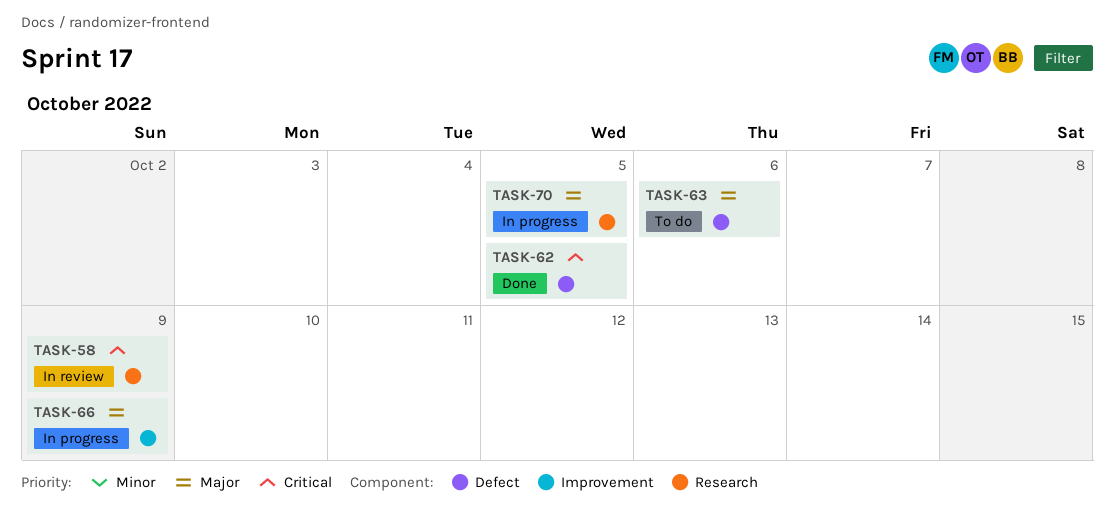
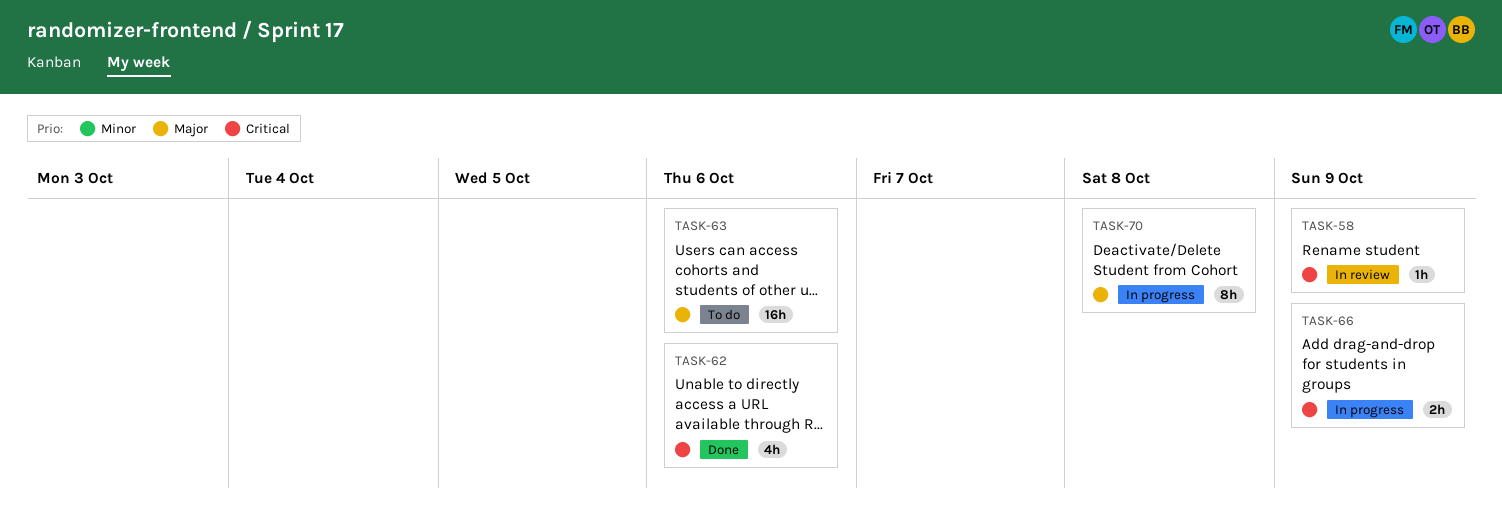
TASK-62, due: Oct 5 -> Oct 6
TASK-66, priority: Major -> Critical
TASK-70, due: Oct 5 -> Oct 8

